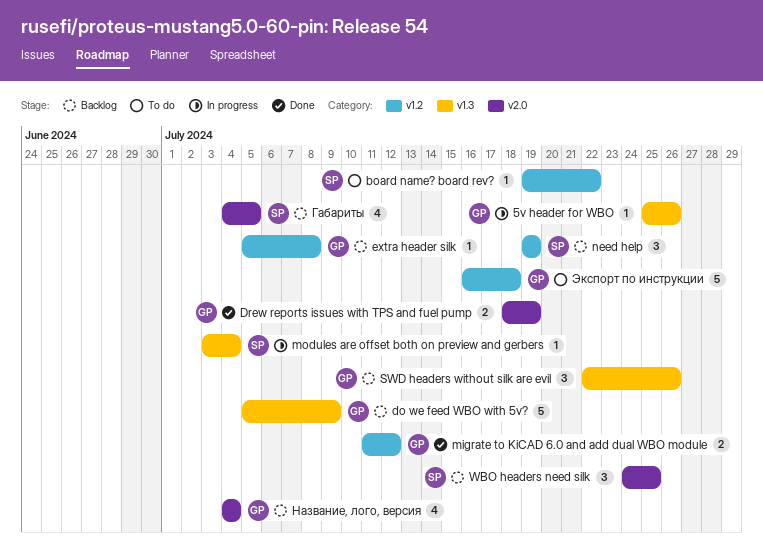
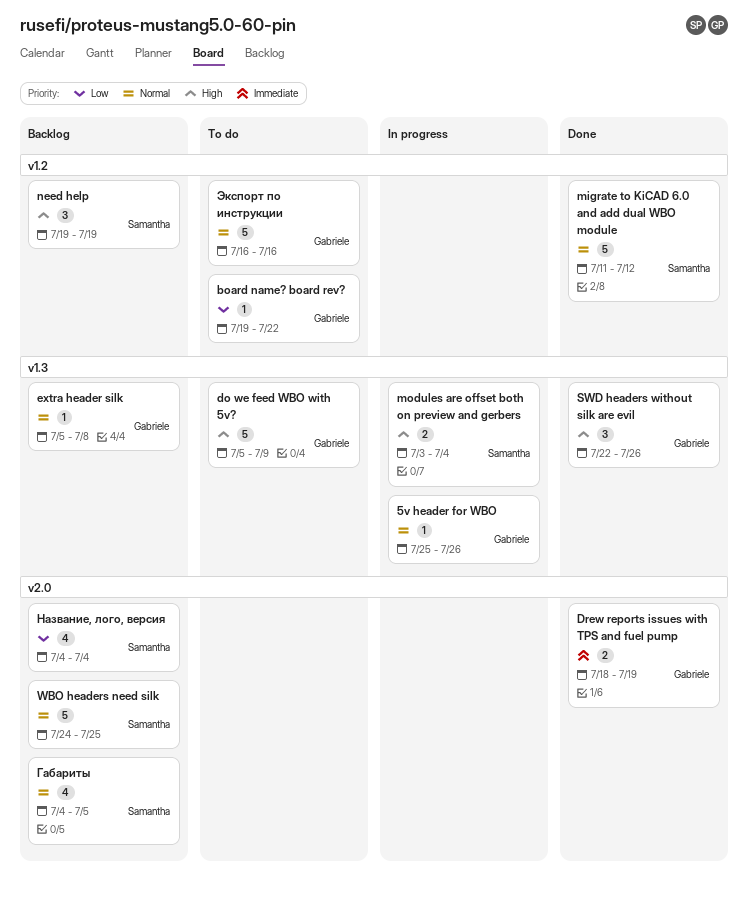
board name? board rev?, owner: Samantha -> Gabriele
do we feed WBO with 5v?, status: Backlog -> To do
extra header silk, label: v1.2 -> v1.3
migrate to KiCAD 6.0 and add dual WBO module, owner: Gabriele -> Samantha
migrate to KiCAD 6.0 and add dual WBO module, estimate: 2 -> 5
modules are offset both on preview and gerbers, estimate: 1 -> 2
SWD headers without silk are evil, status: Backlog -> Done
WBO headers need silk, estimate: 3 -> 5
Название, лого, версия, owner: Gabriele -> Samantha
Экспорт по инструкции, due: Jul 18 -> Jul 16

